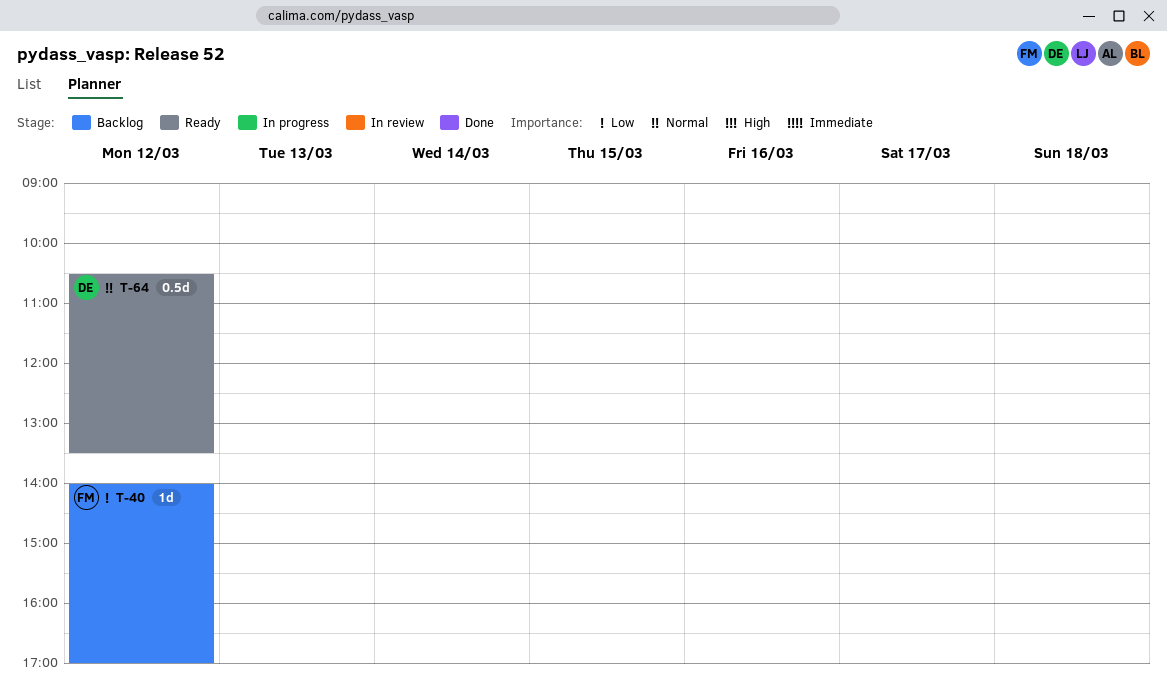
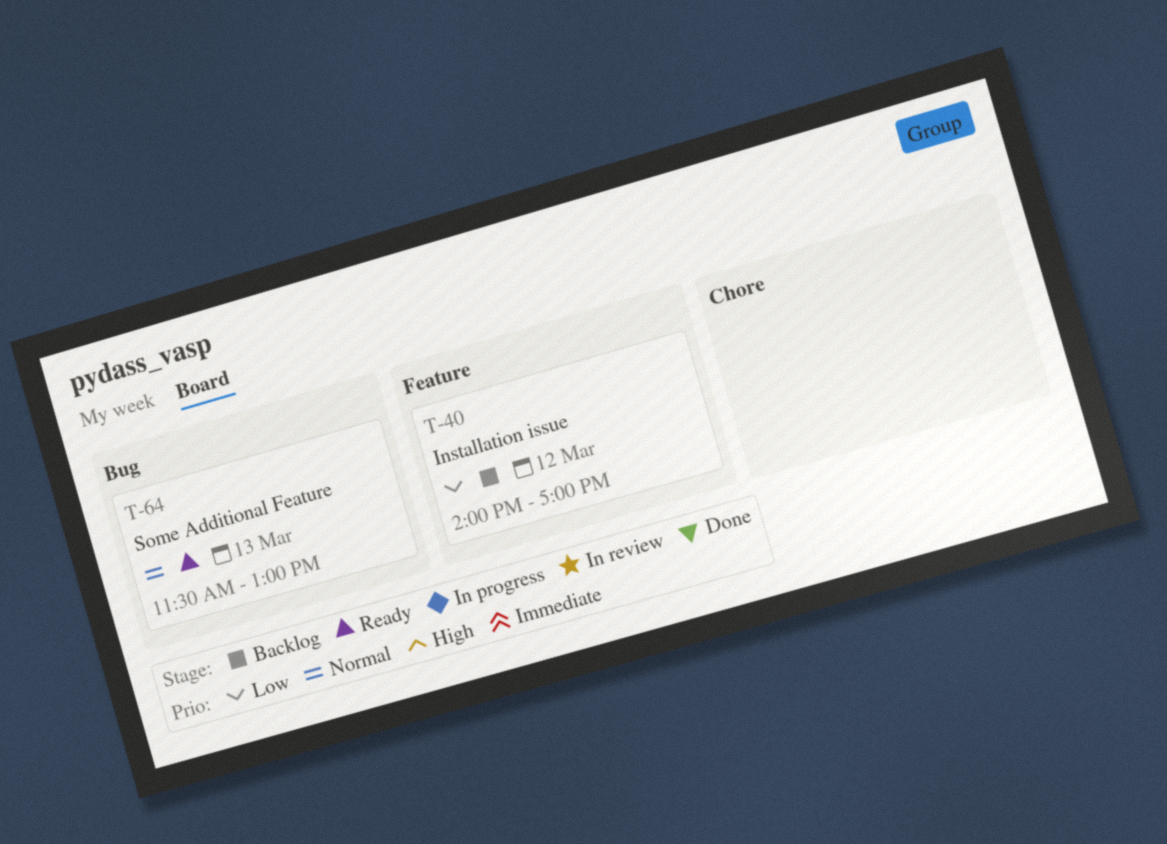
T-64, day: Mar 12 -> Mar 13
T-64, begins: 10:30 -> 11:30
T-64, ends: 13:30 -> 13:00

